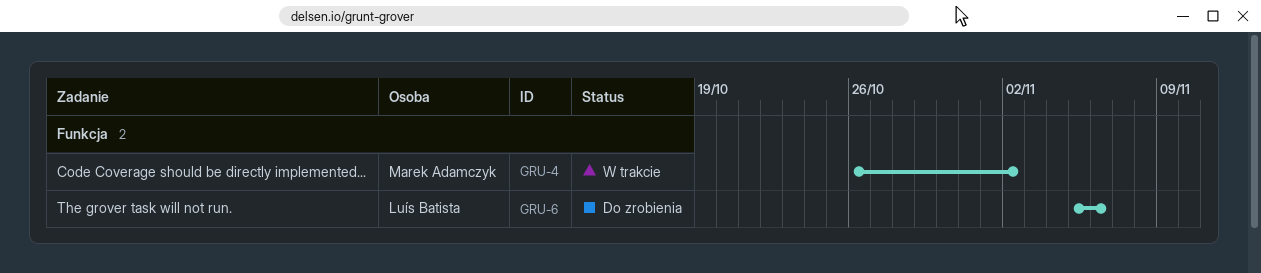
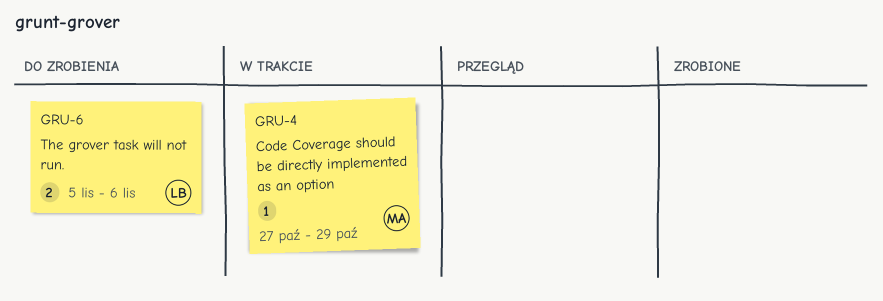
GRU-4, start: Oct 26 -> Oct 27
GRU-4, due: Nov 2 -> Oct 29

